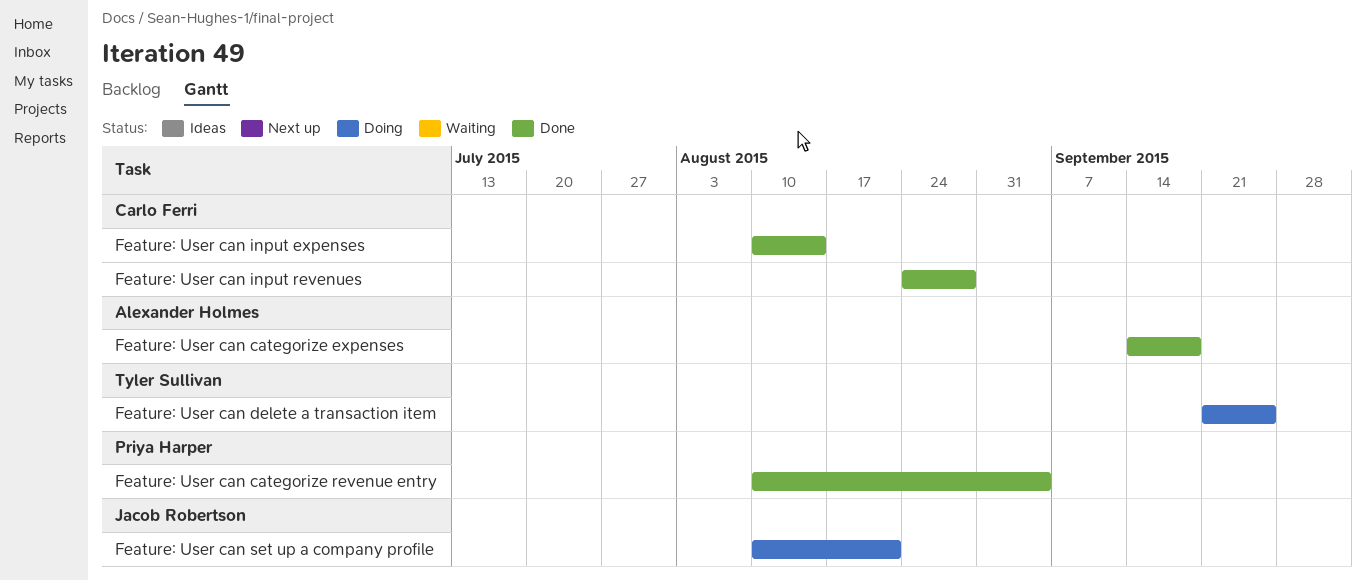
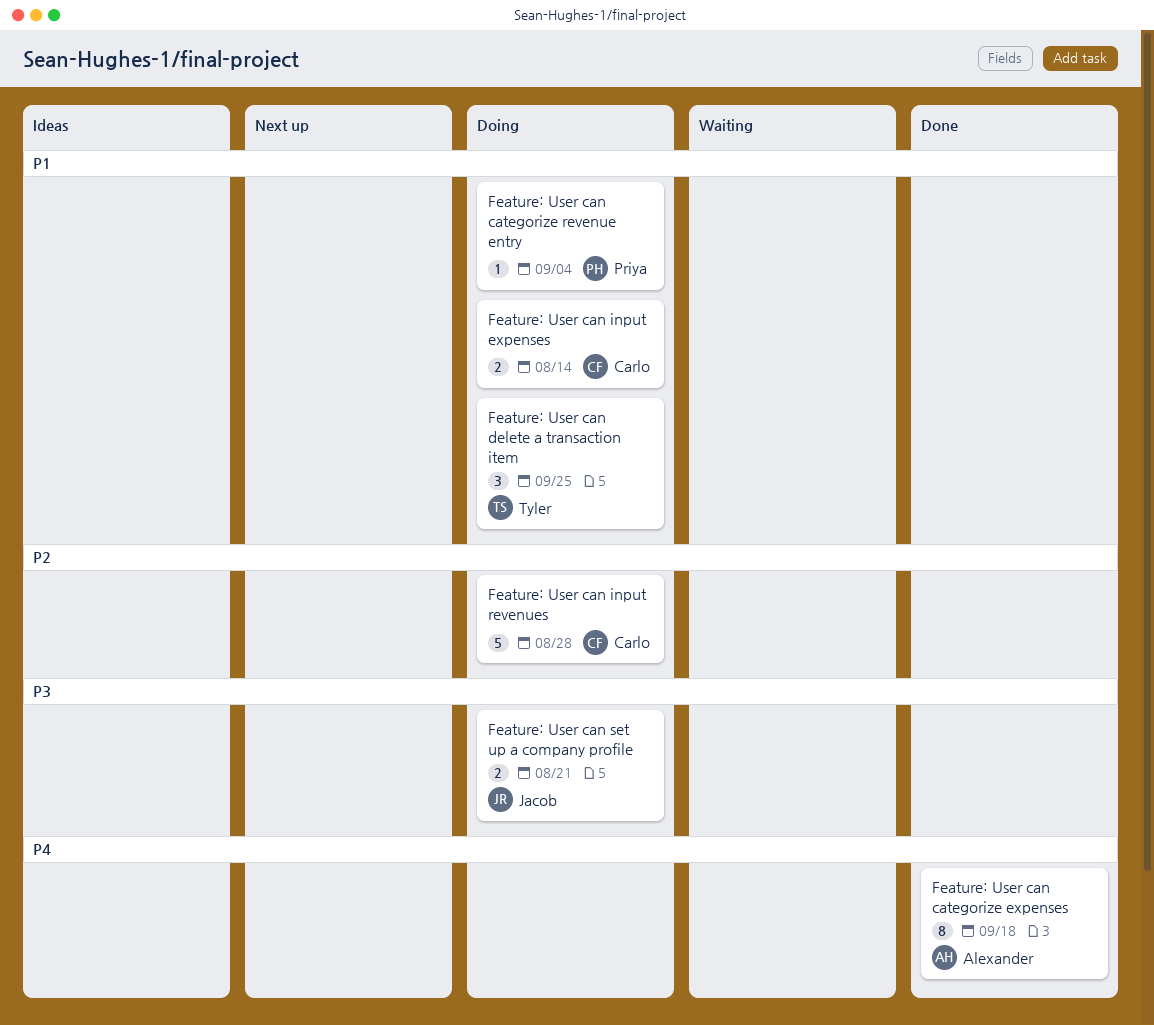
Feature: User can categorize revenue entry, status: Done -> Doing
Feature: User can input expenses, status: Done -> Doing
Feature: User can input revenues, status: Done -> Doing

